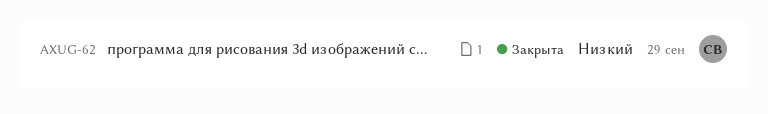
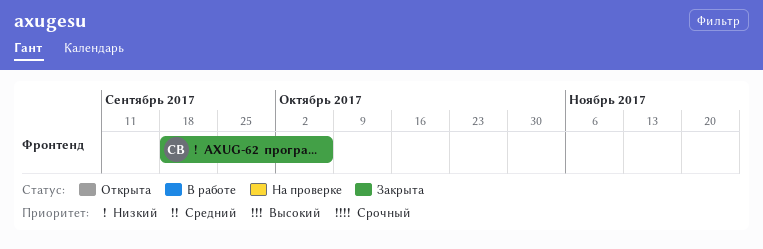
AXUG-62, due: Sep 29 -> Oct 6

